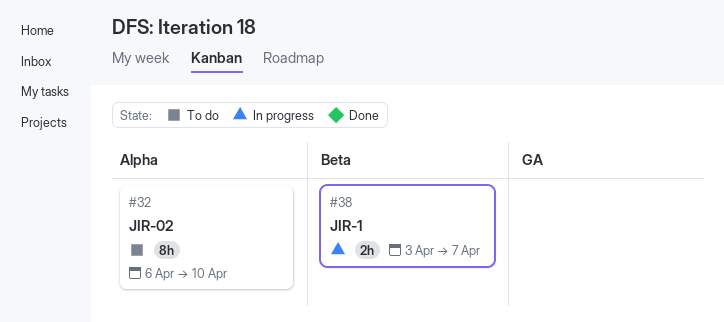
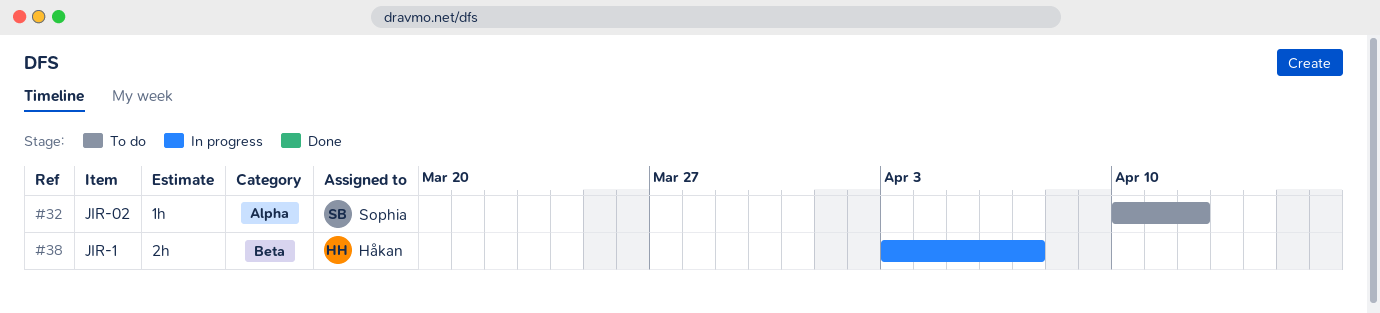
#32, estimate: 8h -> 1h
#32, start: Apr 6 -> Apr 10
#32, due: Apr 10 -> Apr 12

